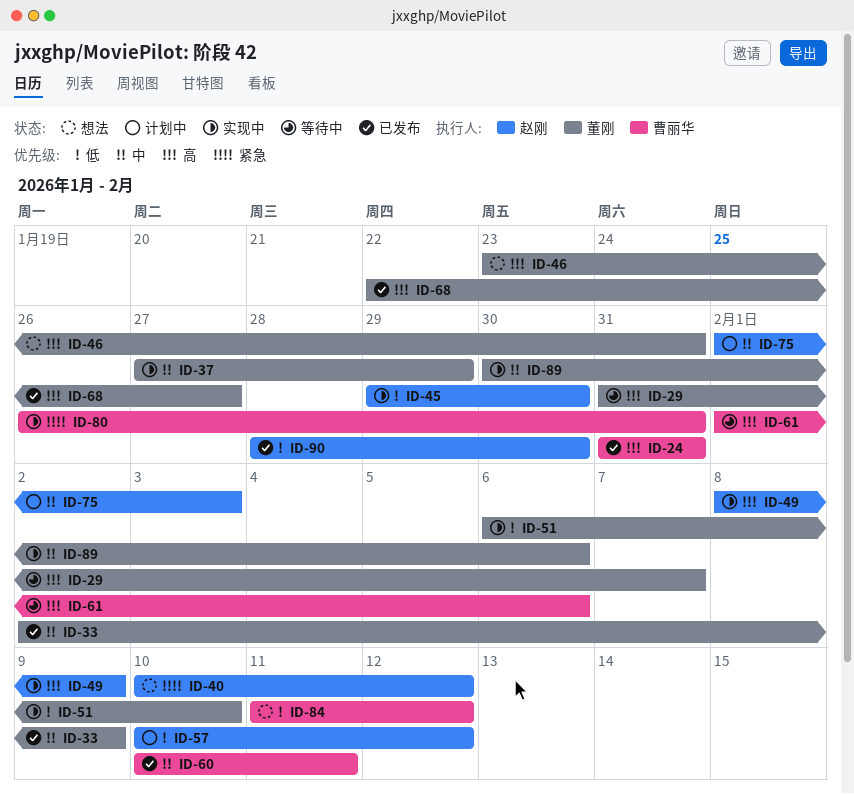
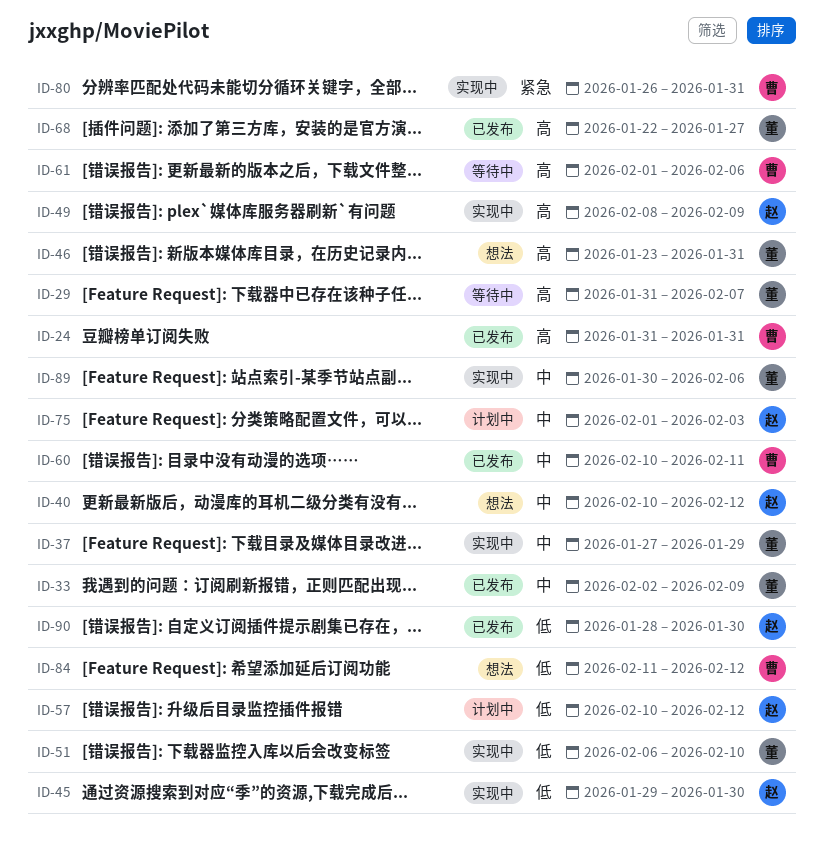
ID-40, priority: 紧急 -> 中

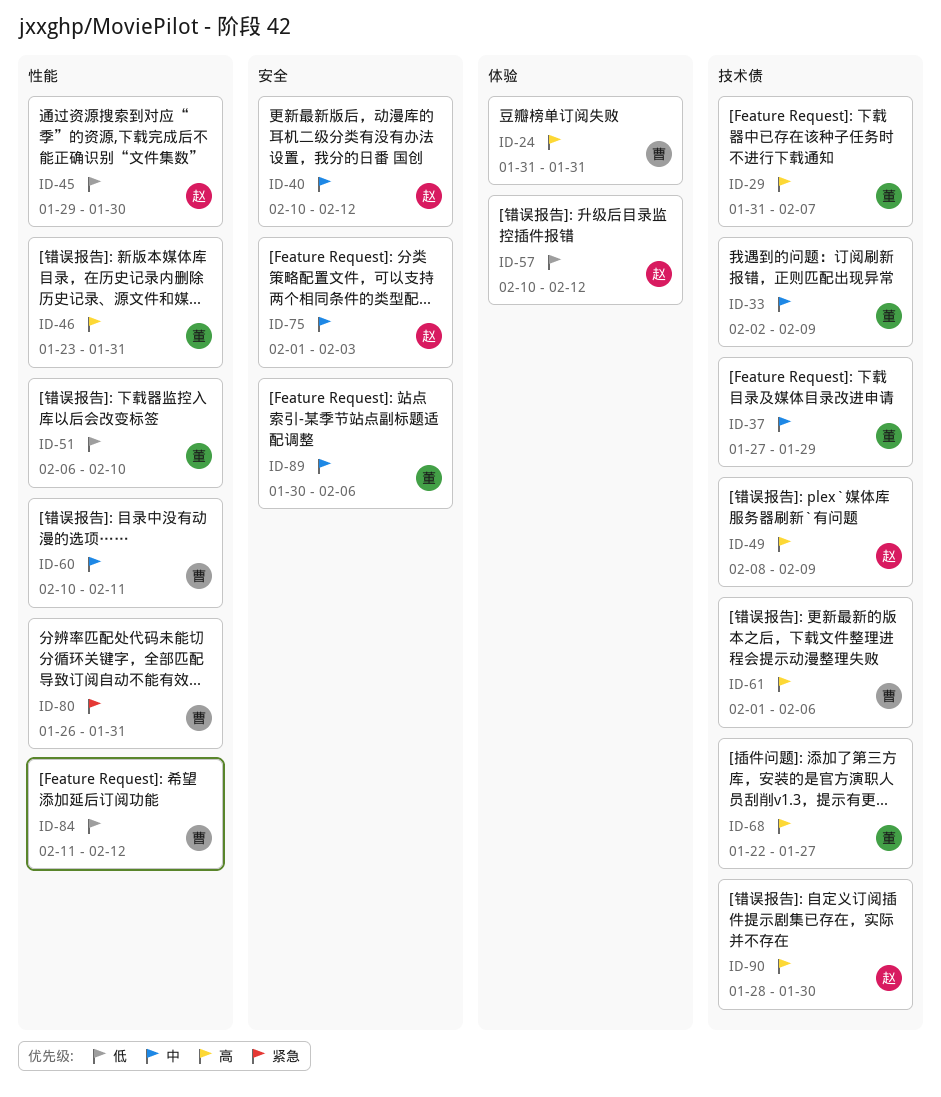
ID-90, priority: 低 -> 高

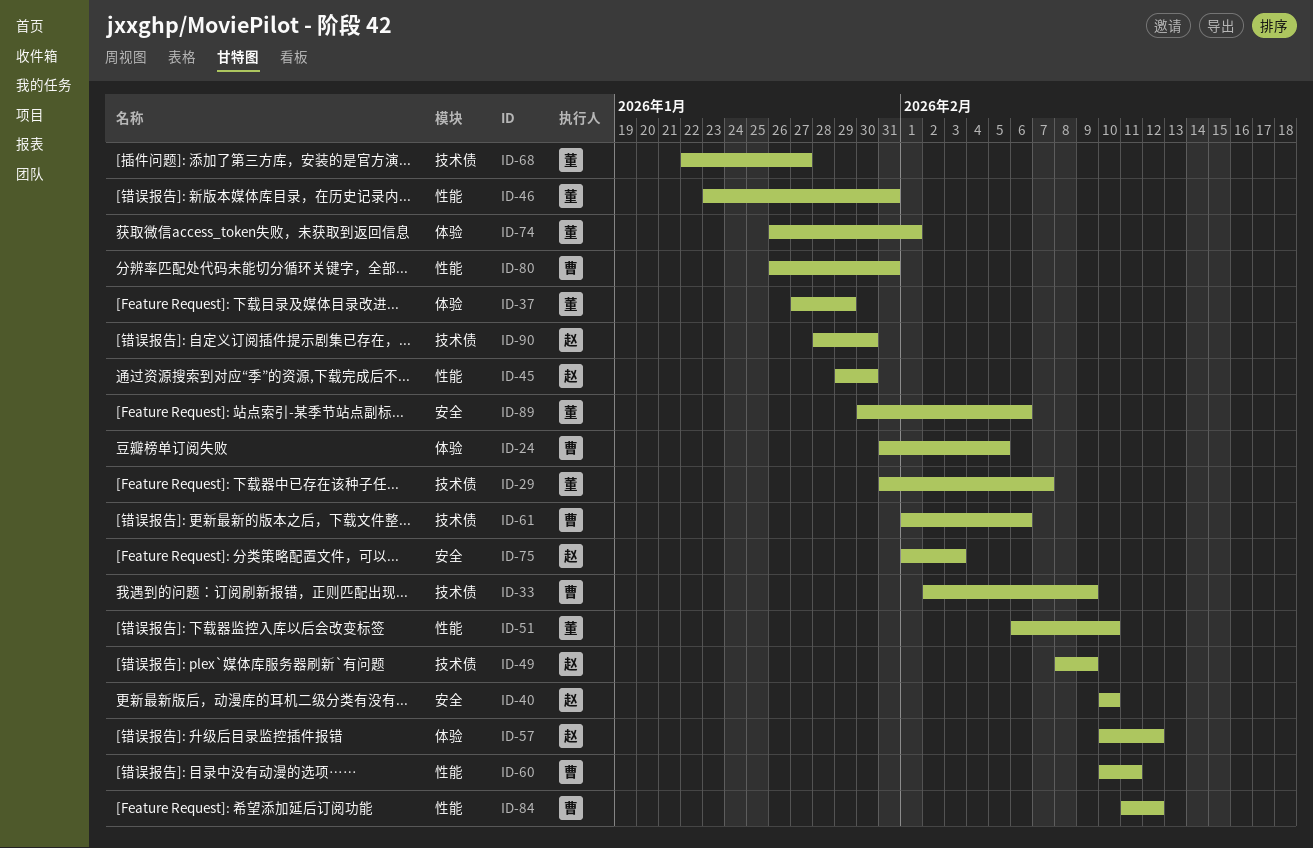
ID-24, due: Jan 31 -> Feb 5
ID-33, owner: 董 -> 曹
ID-37, label: 技术债 -> 体验
ID-40, due: Feb 12 -> Feb 10
ID-74: none -> present

